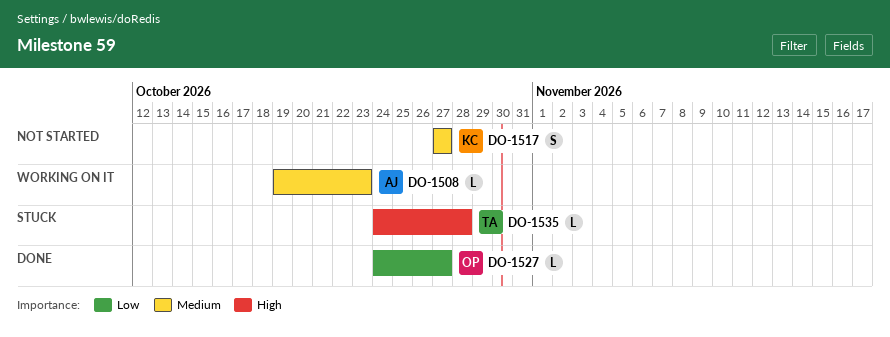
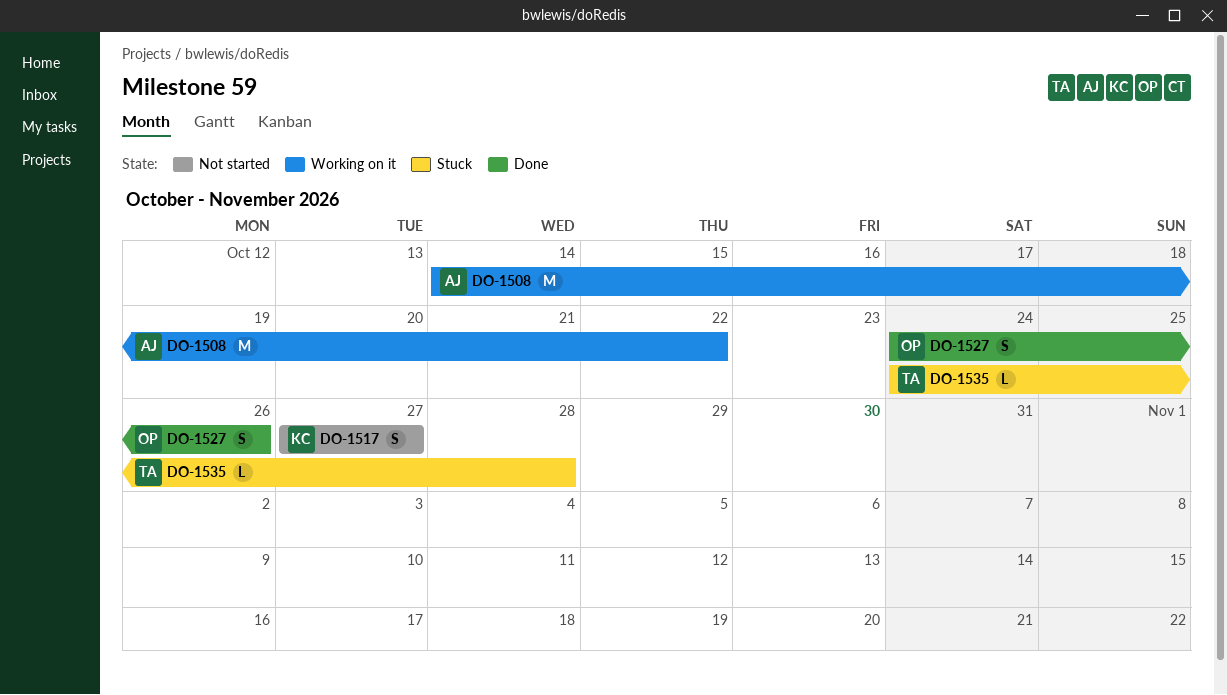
DO-1508, estimate: L -> M
DO-1508, start: Oct 19 -> Oct 14
DO-1508, due: Oct 23 -> Oct 22
DO-1527, estimate: L -> S
DO-1527, due: Oct 27 -> Oct 26

